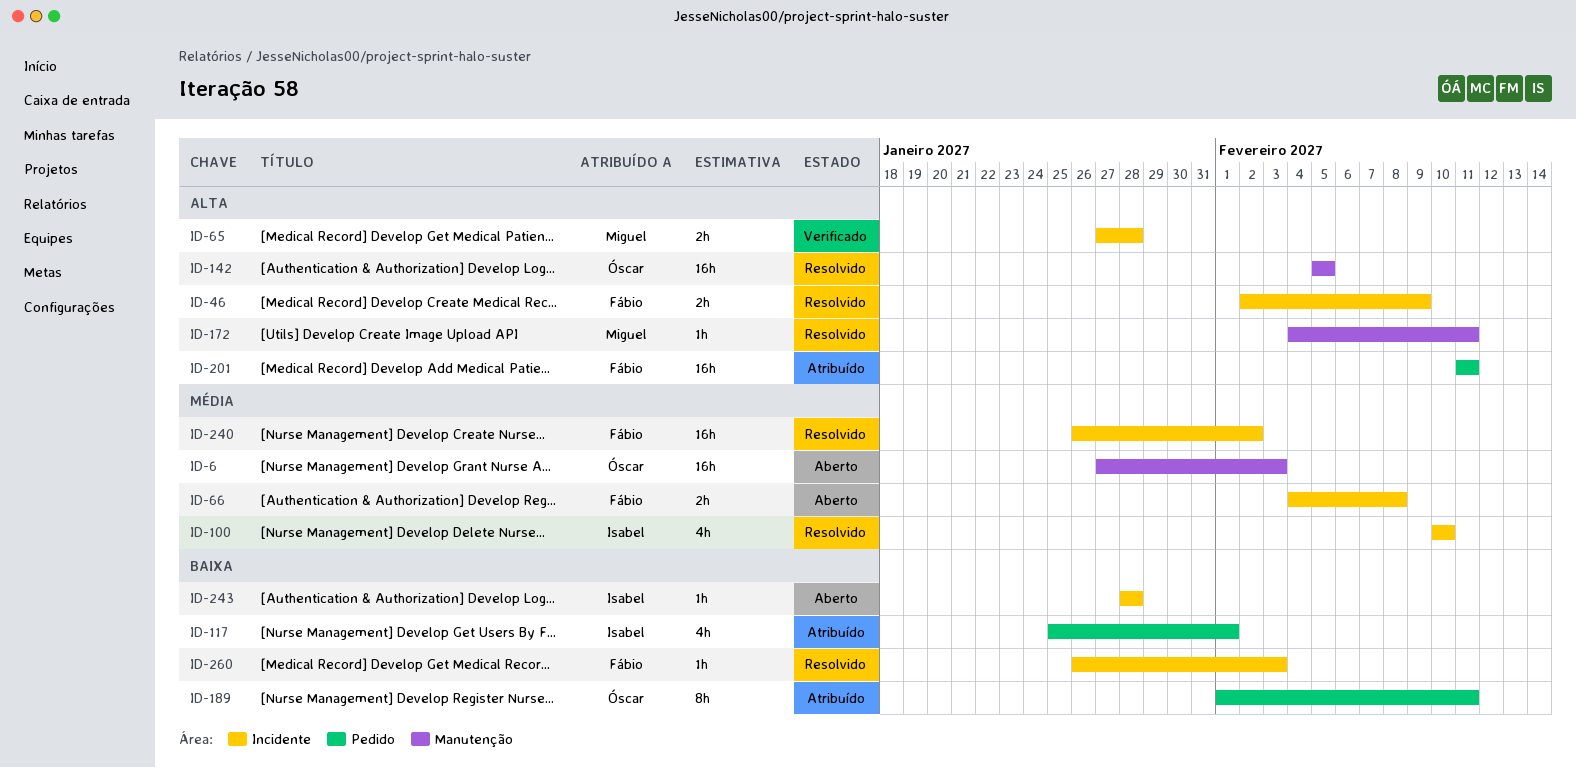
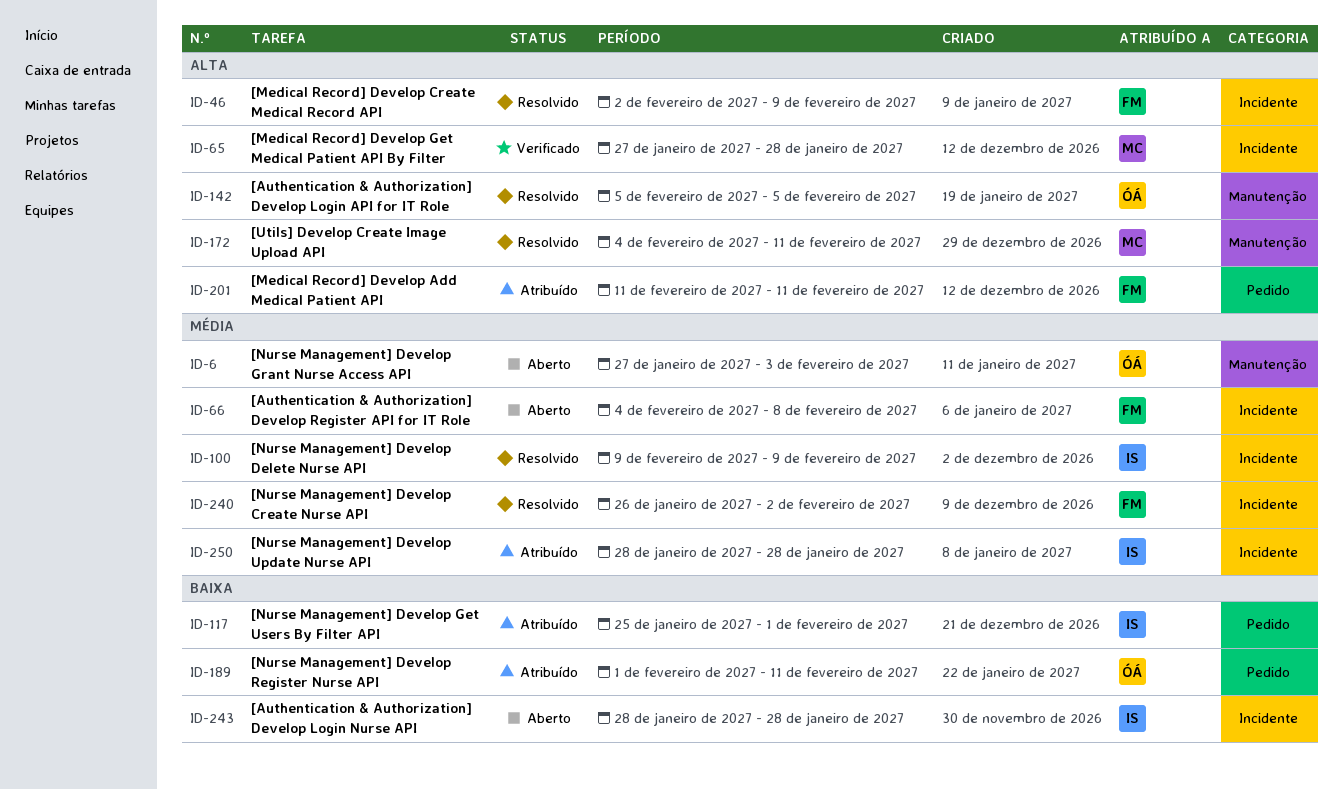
ID-100, start: Feb 10 -> Feb 9
ID-100, due: Feb 10 -> Feb 9
ID-250: none -> present
ID-260: present -> none

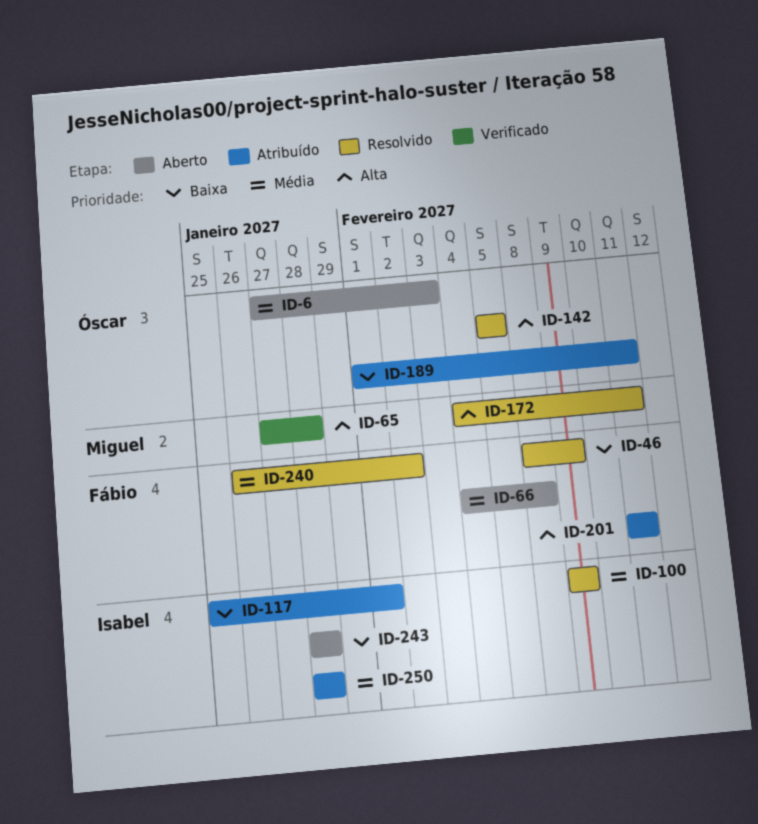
ID-46, priority: Alta -> Baixa
ID-46, start: Feb 2 -> Feb 8

